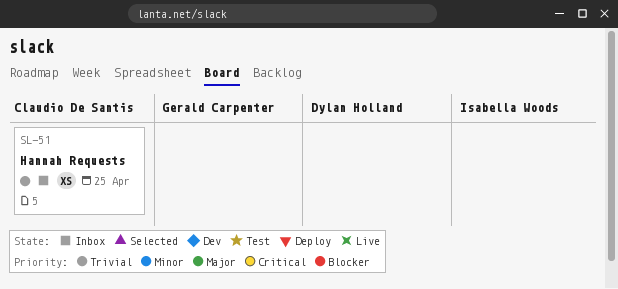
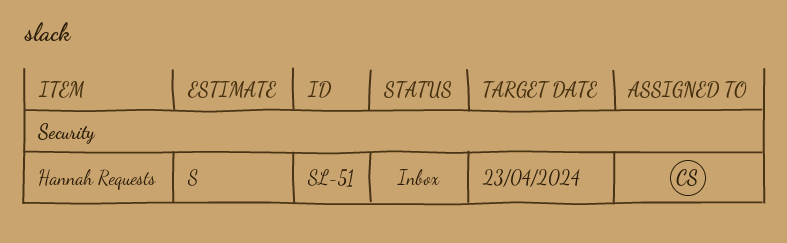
SL-51, estimate: XS -> S
SL-51, due: Apr 25 -> Apr 23

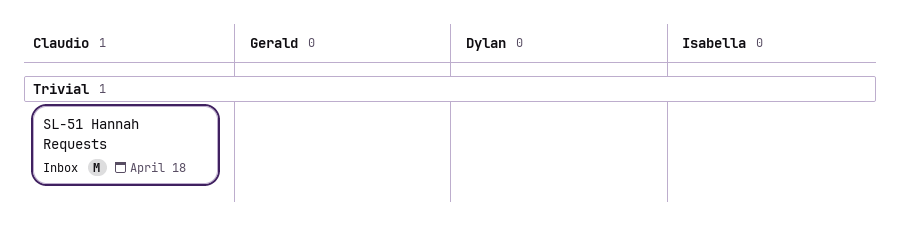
SL-51, estimate: S -> M
SL-51, due: Apr 23 -> Apr 18

